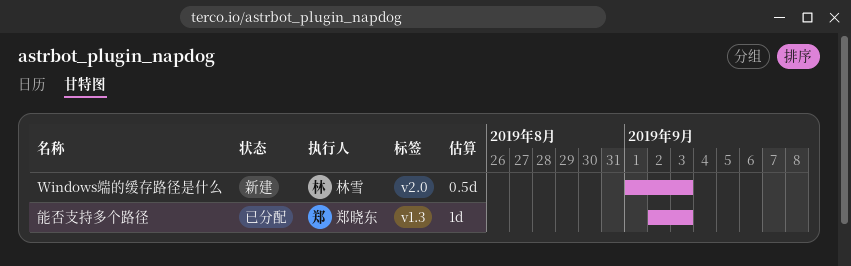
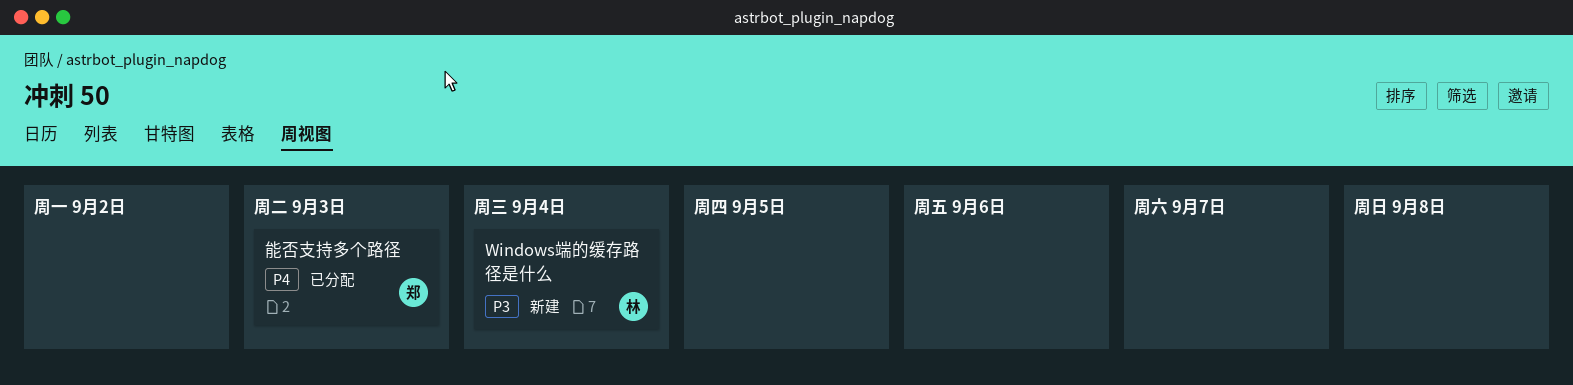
Windows端的缓存路径是什么, due: Sep 3 -> Sep 4

